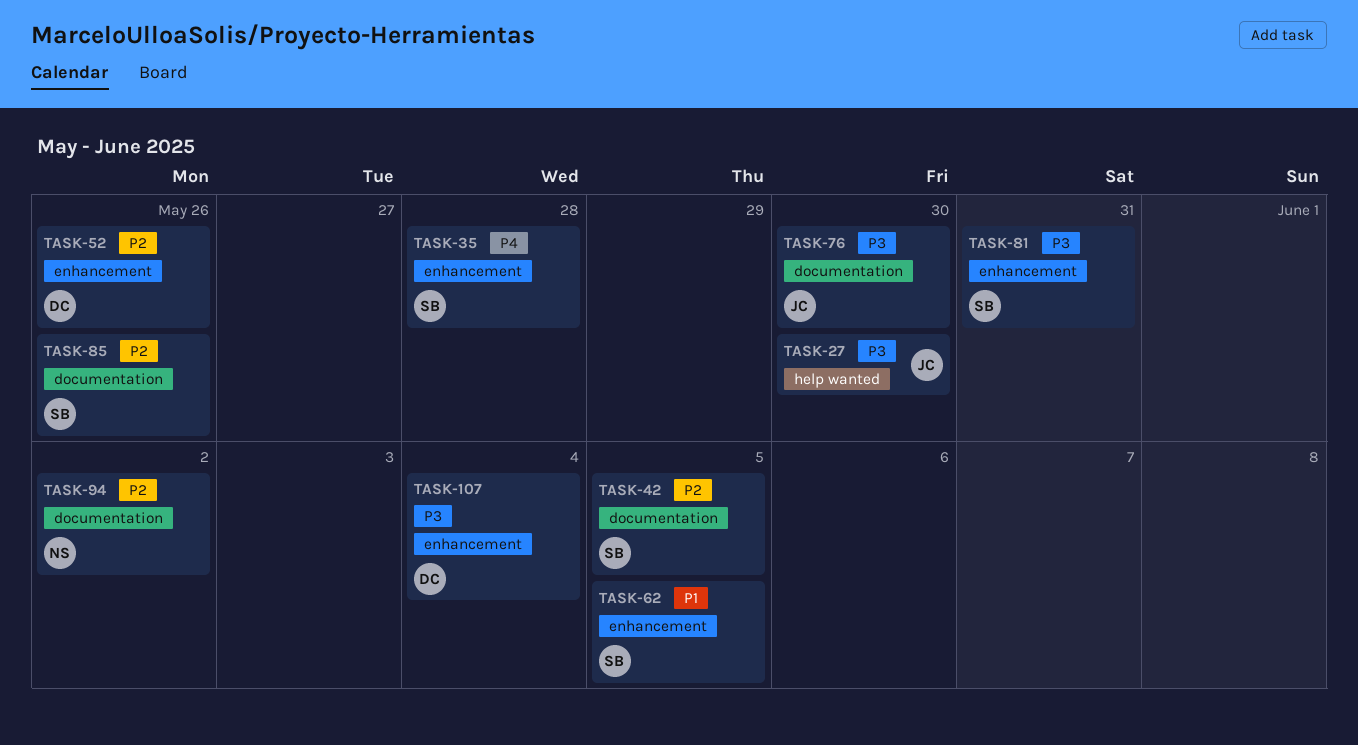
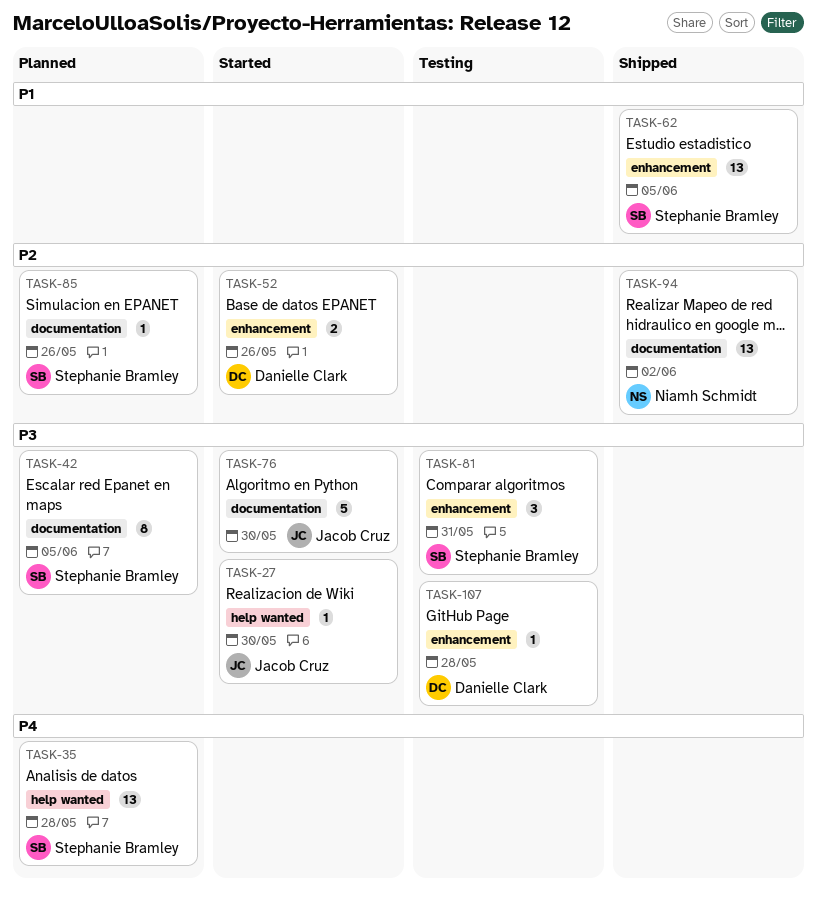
TASK-35, label: enhancement -> help wanted
TASK-42, priority: P2 -> P3
TASK-107, due: Jun 4 -> May 28

